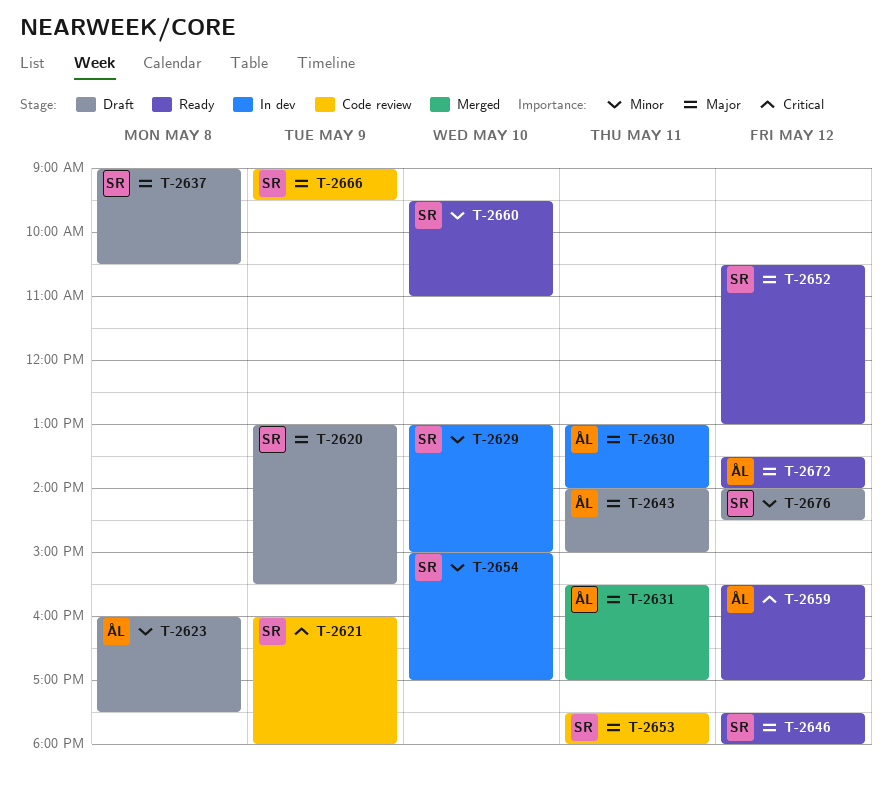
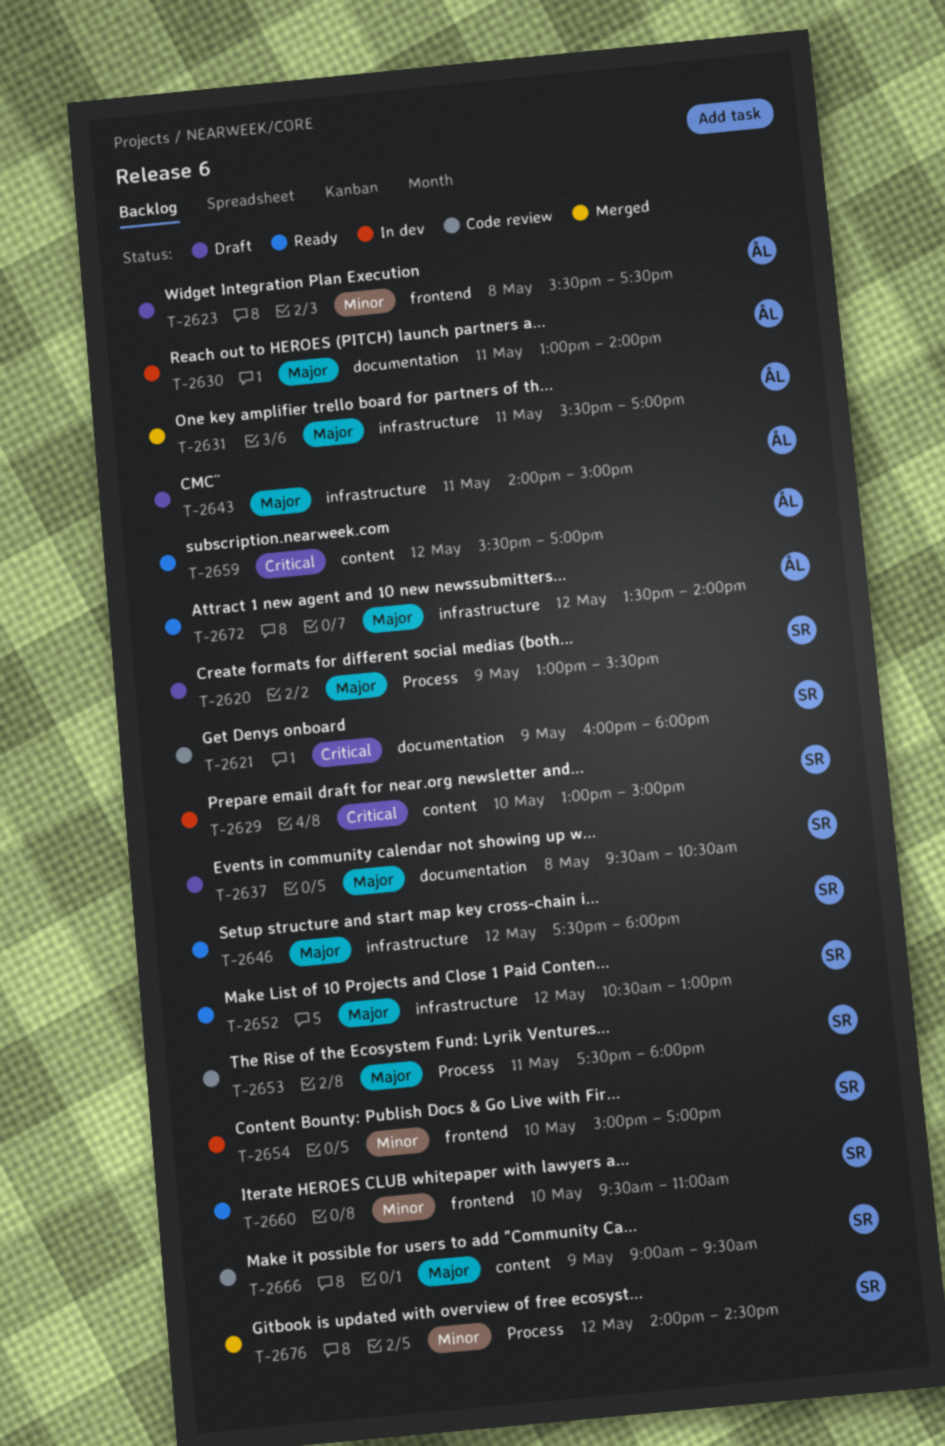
T-2623, begins: 16:00 -> 15:30
T-2629, priority: Minor -> Critical
T-2637, begins: 09:00 -> 09:30
T-2676, status: Draft -> Merged

